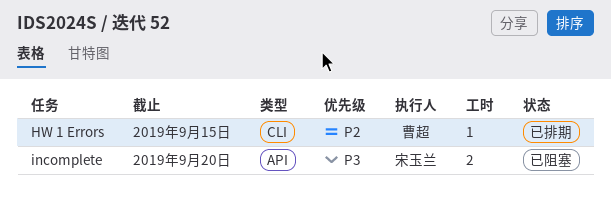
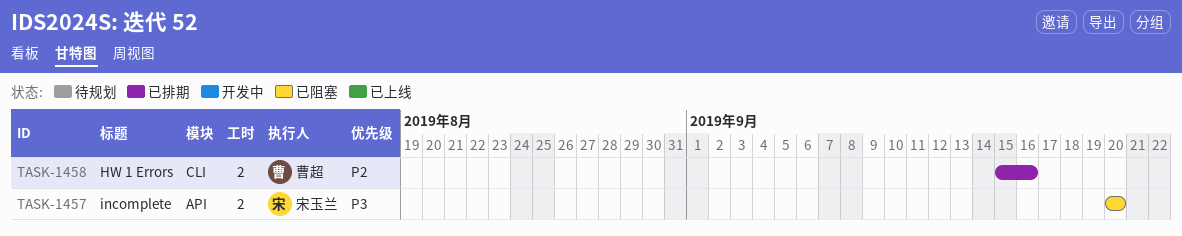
HW 1 Errors, estimate: 1 -> 2
HW 1 Errors, due: Sep 15 -> Sep 16

